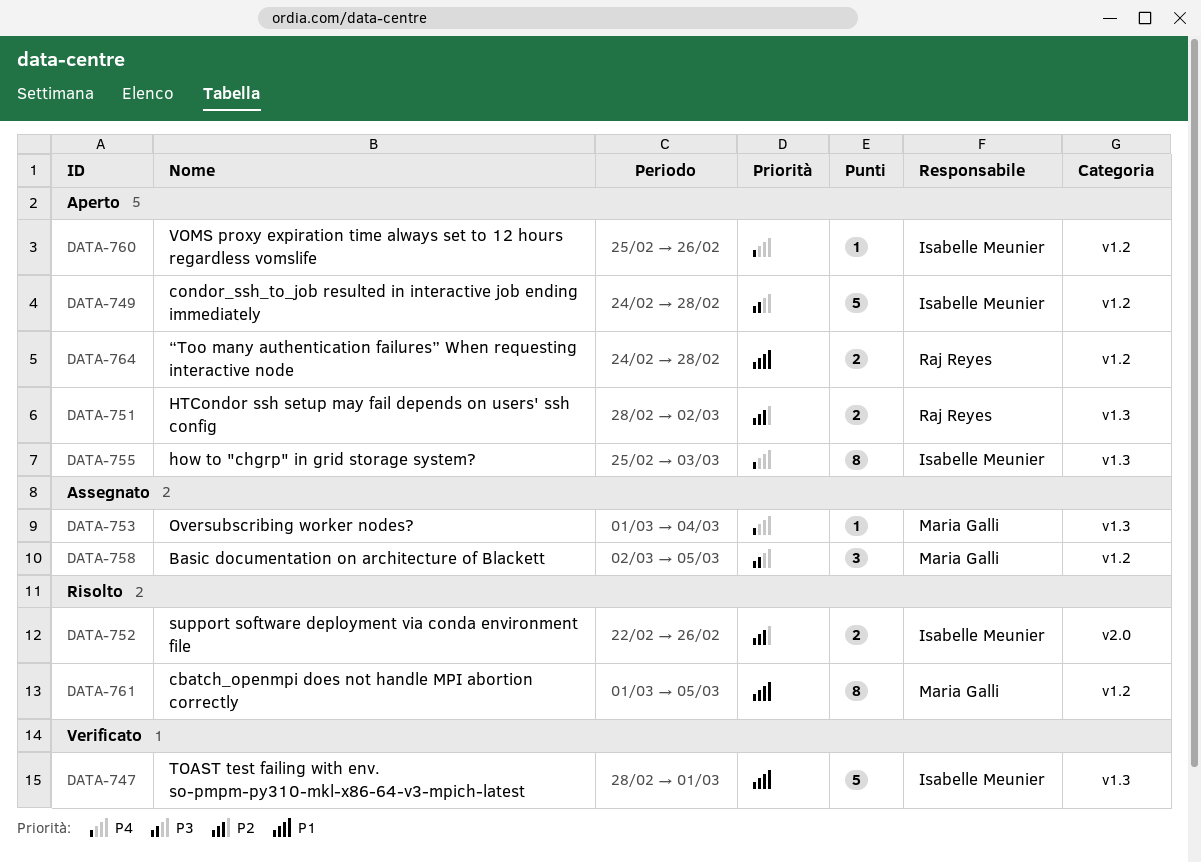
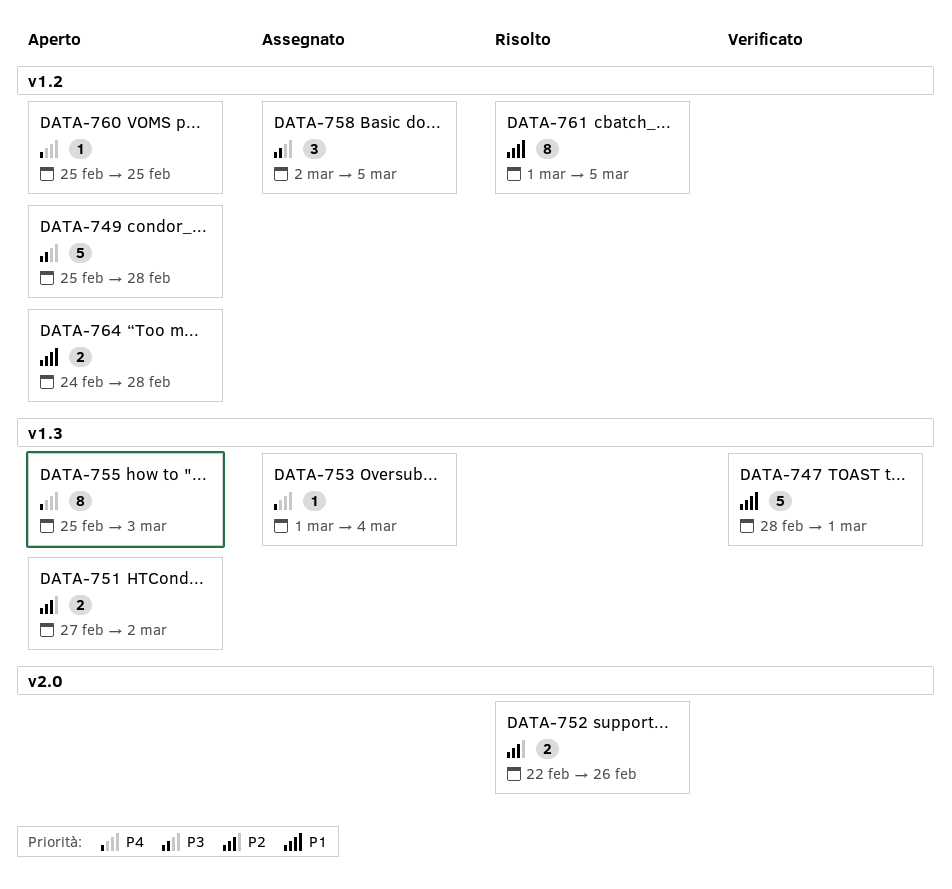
DATA-749, start: Feb 24 -> Feb 25
DATA-751, start: Feb 28 -> Feb 27
DATA-760, due: Feb 26 -> Feb 25

